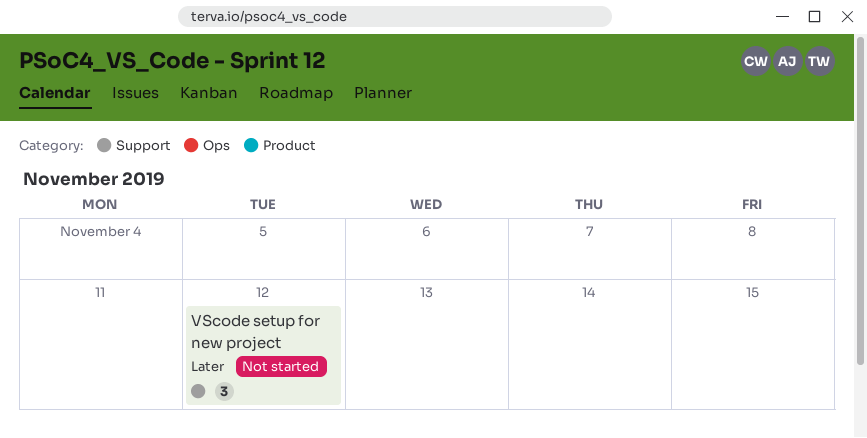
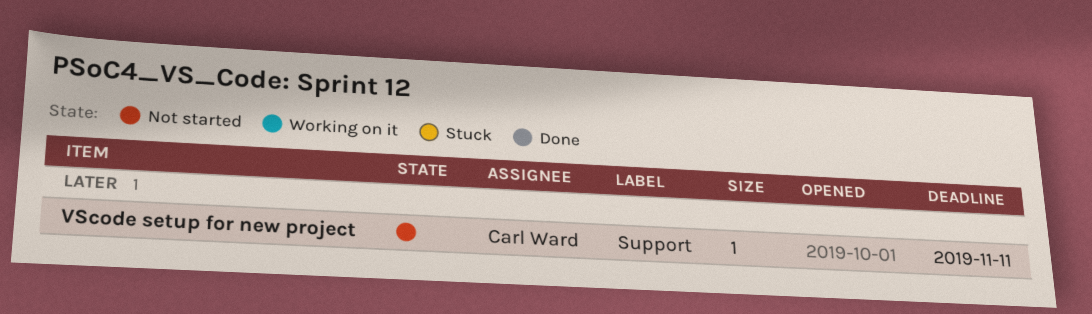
VScode setup for new project, estimate: 3 -> 1
VScode setup for new project, due: Nov 12 -> Nov 11

